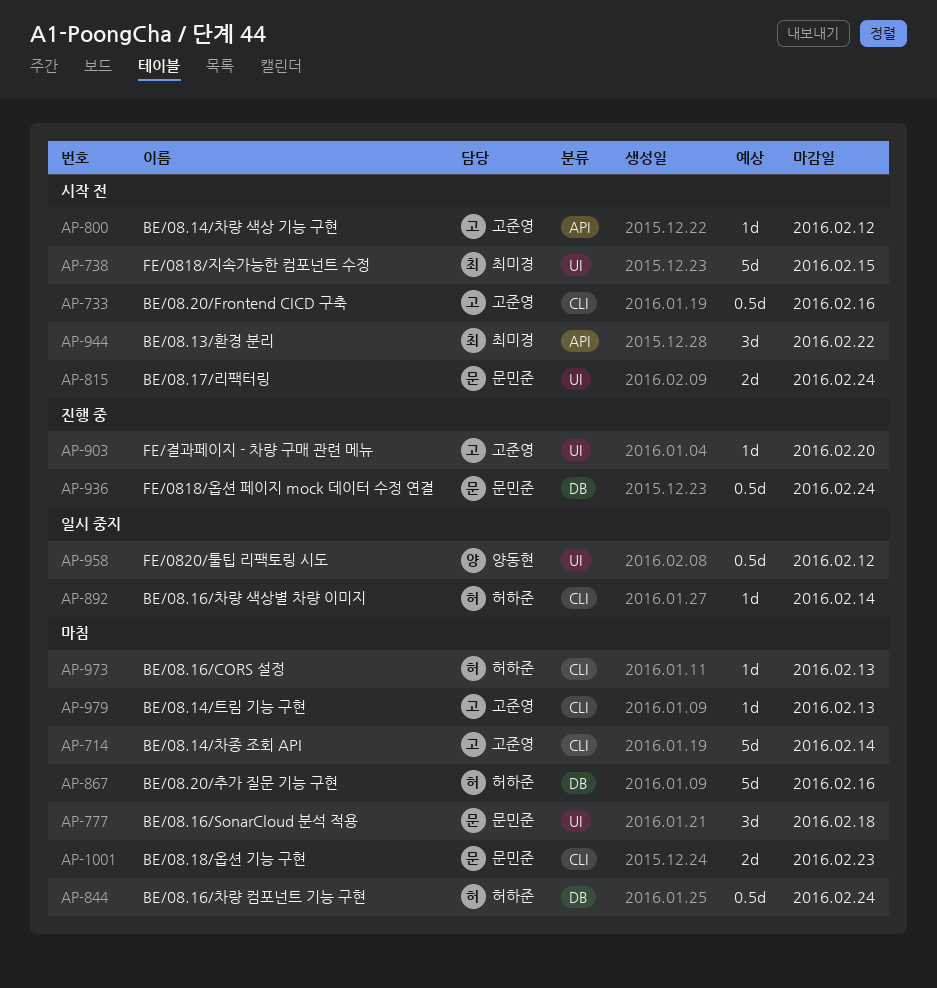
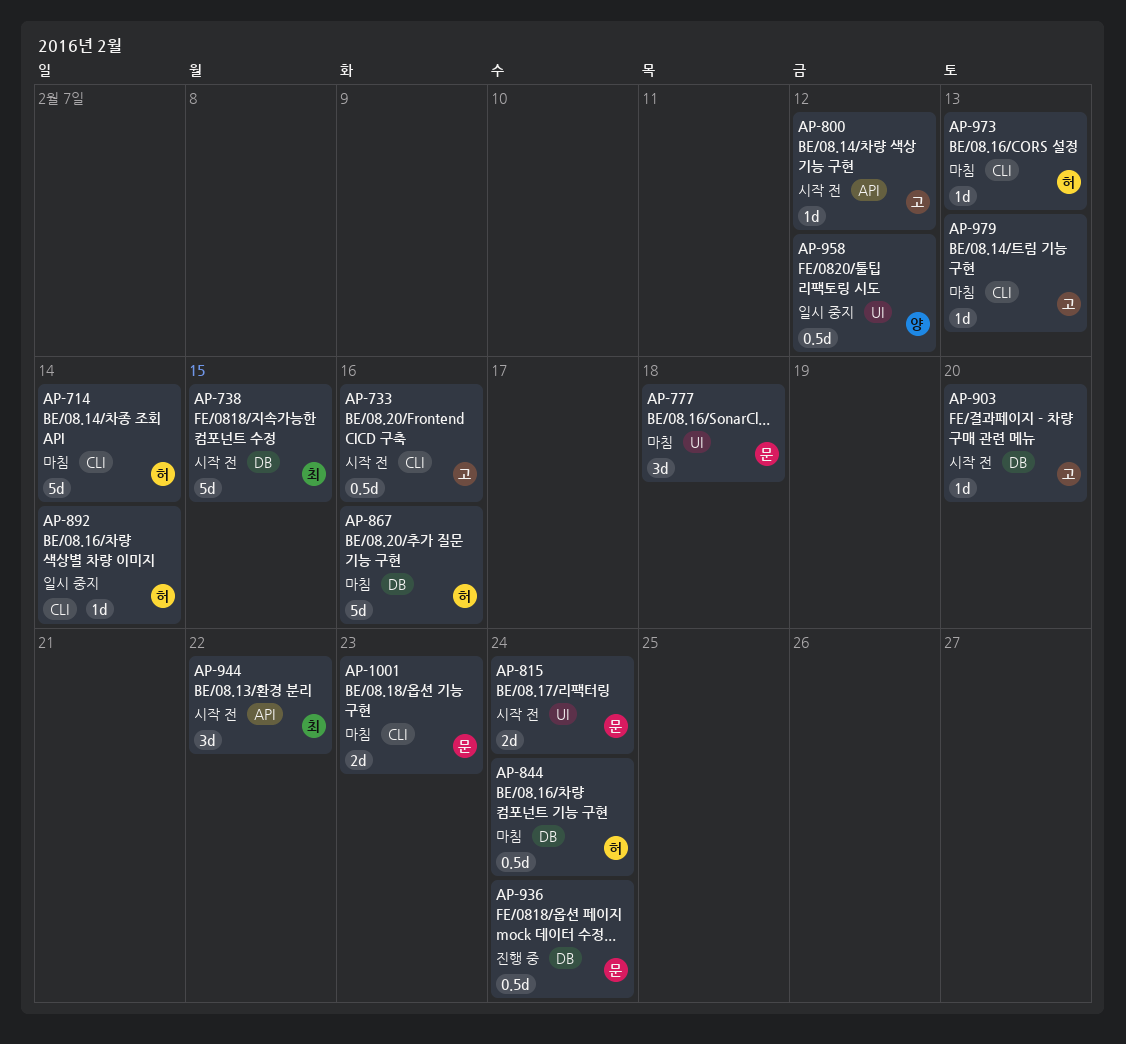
AP-714, owner: 고준영 -> 허하준
AP-738, label: UI -> DB
AP-903, status: 진행 중 -> 시작 전
AP-903, label: UI -> DB

